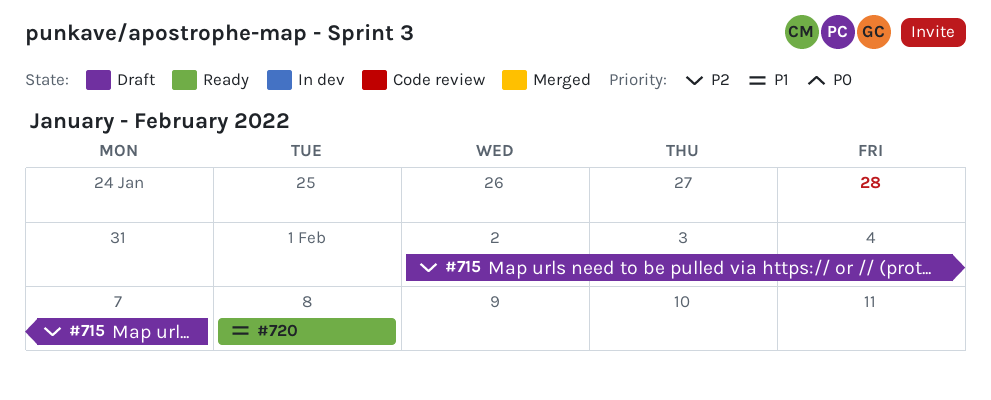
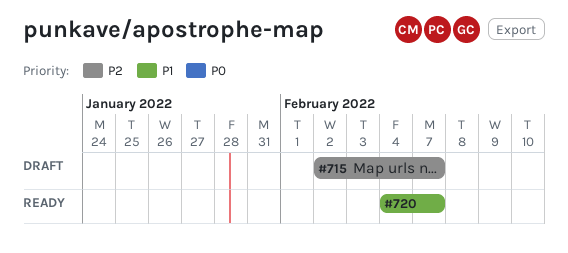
#720, start: Feb 8 -> Feb 4
#720, due: Feb 8 -> Feb 7

